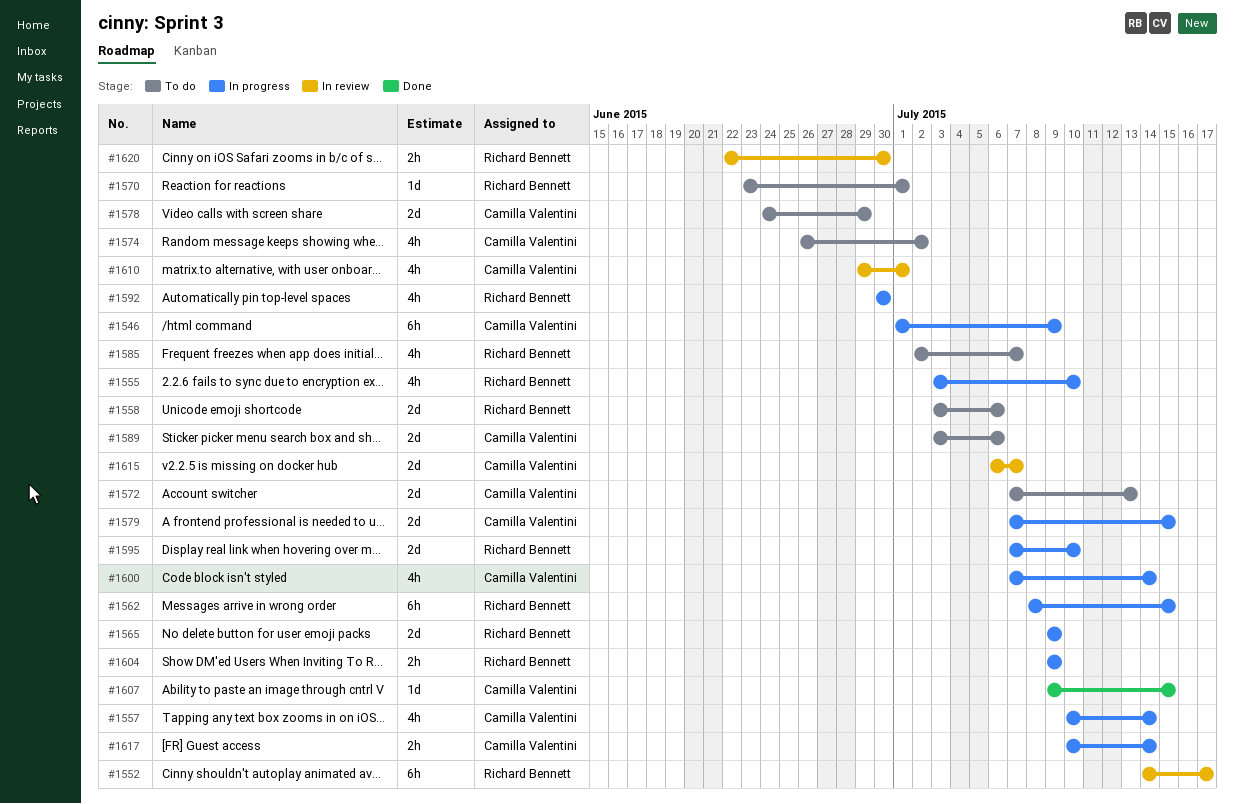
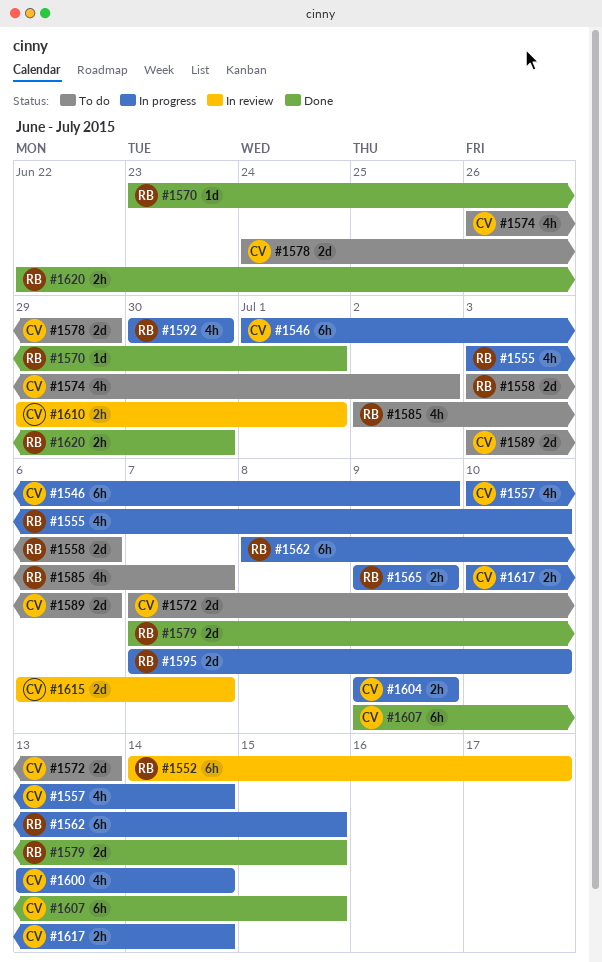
#1565, estimate: 2d -> 2h
#1570, status: To do -> Done
#1579, status: In progress -> Done
#1579, owner: Camilla Valentini -> Richard Bennett
#1600, start: Jul 7 -> Jul 13
#1604, owner: Richard Bennett -> Camilla Valentini
#1607, estimate: 1d -> 6h
#1610, estimate: 4h -> 2h
#1620, status: In review -> Done

